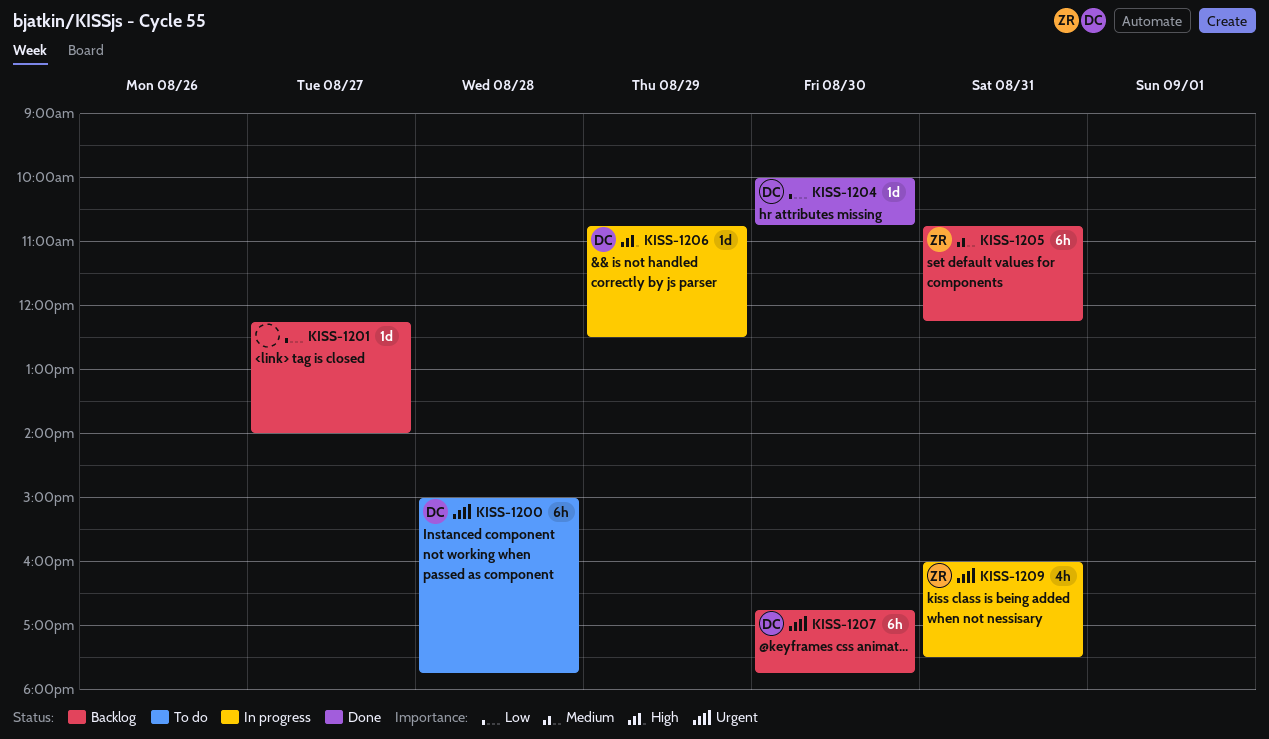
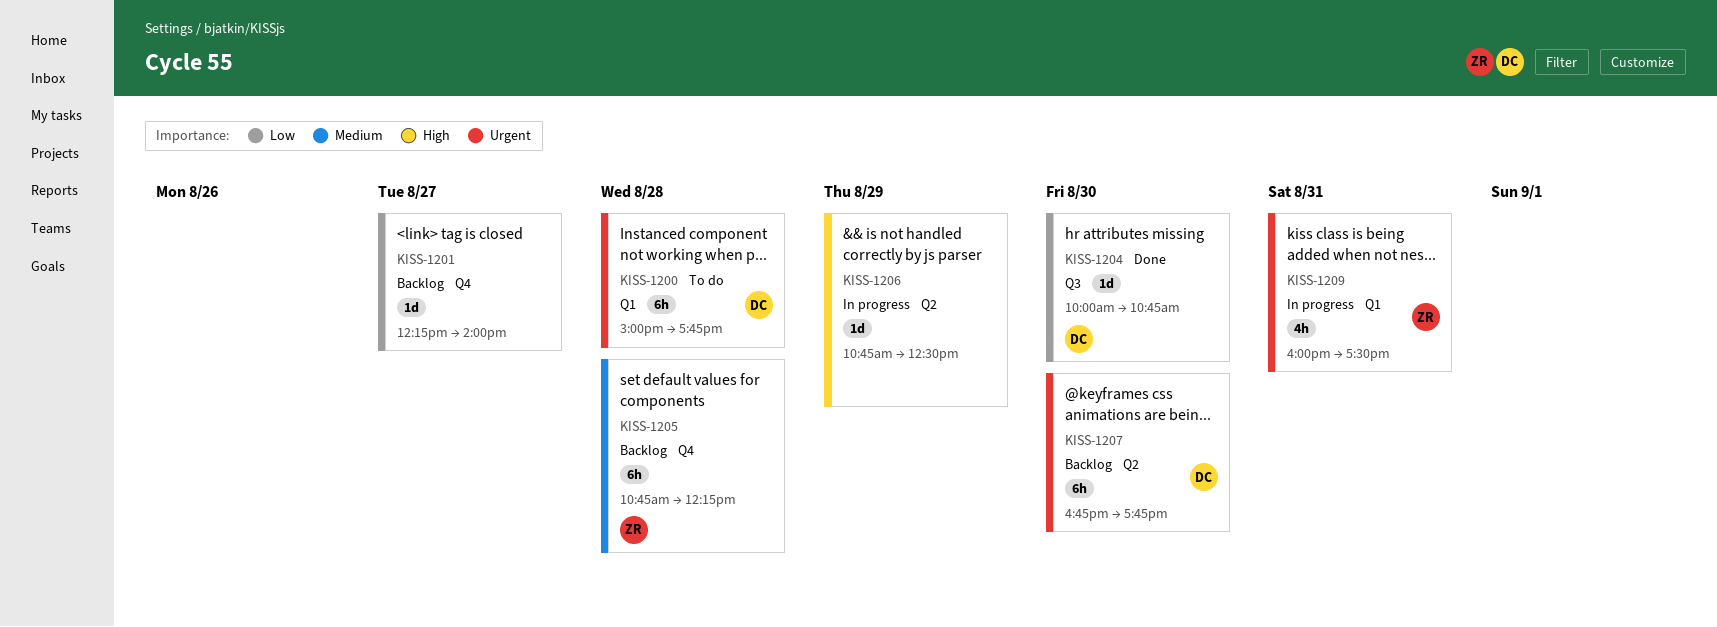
KISS-1205, day: Aug 31 -> Aug 28
KISS-1206, owner: DC -> none

